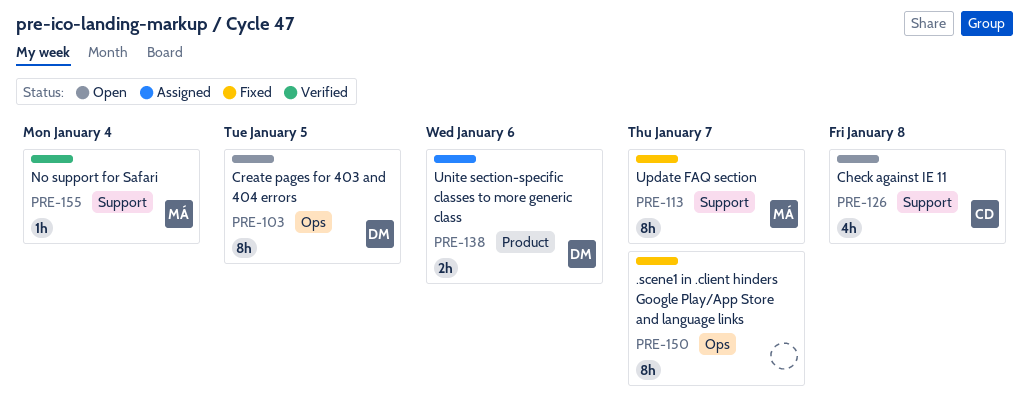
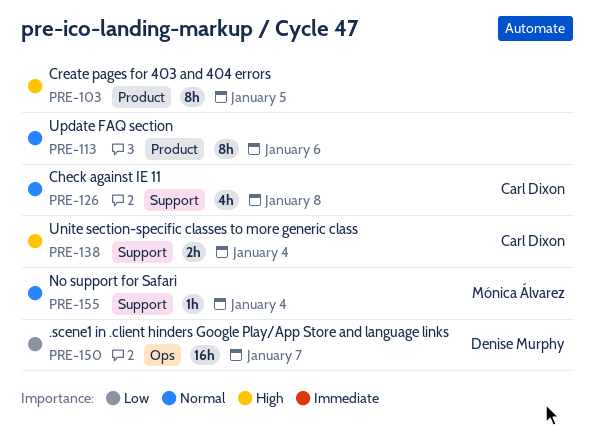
PRE-103, owner: Denise Murphy -> none
PRE-103, label: Ops -> Product
PRE-113, owner: Mónica Álvarez -> none
PRE-113, label: Support -> Product
PRE-113, due: Jan 7 -> Jan 6
PRE-138, owner: Denise Murphy -> Carl Dixon
PRE-138, label: Product -> Support
PRE-138, due: Jan 6 -> Jan 4
PRE-150, owner: none -> Denise Murphy
PRE-150, estimate: 8h -> 16h

